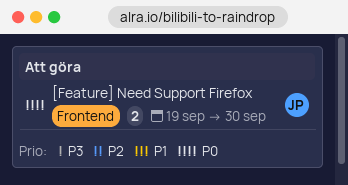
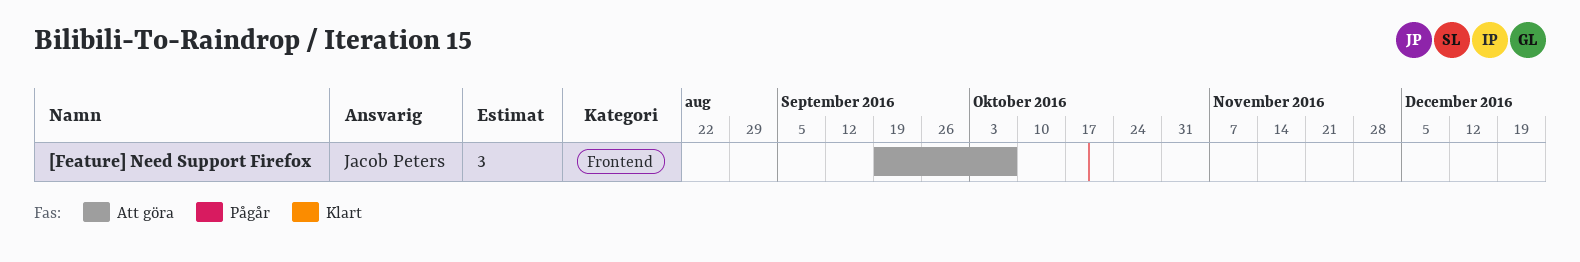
[Feature] Need Support Firefox, estimate: 2 -> 3
[Feature] Need Support Firefox, due: Sep 30 -> Oct 7

